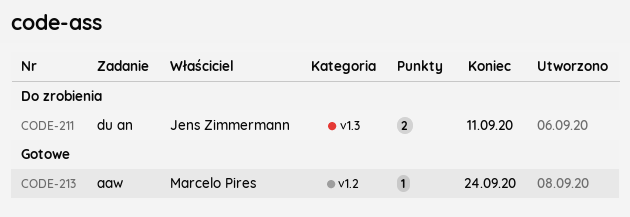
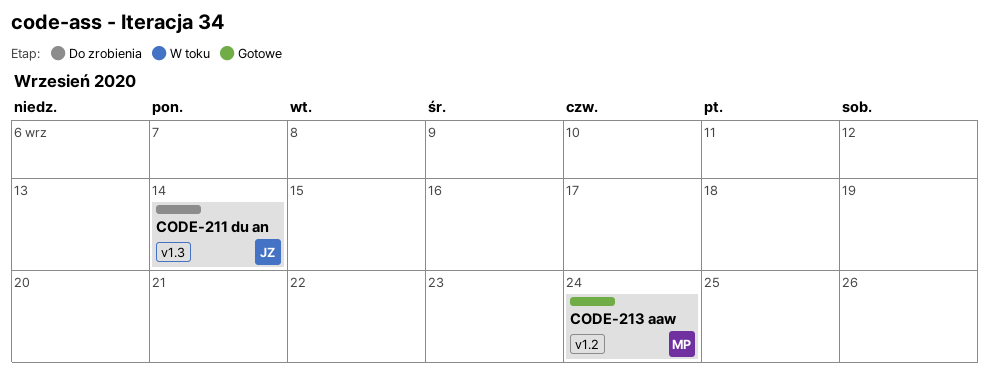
CODE-211, due: Sep 11 -> Sep 14

